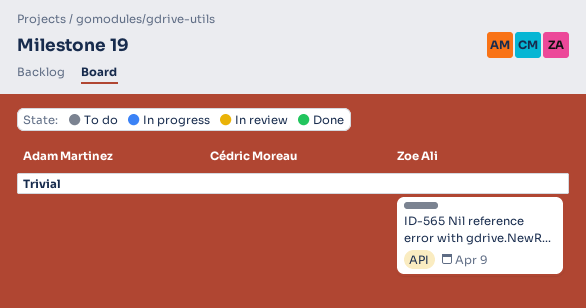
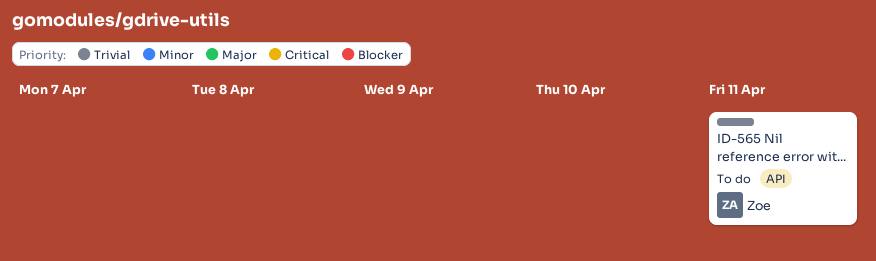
ID-565, due: Apr 9 -> Apr 11

